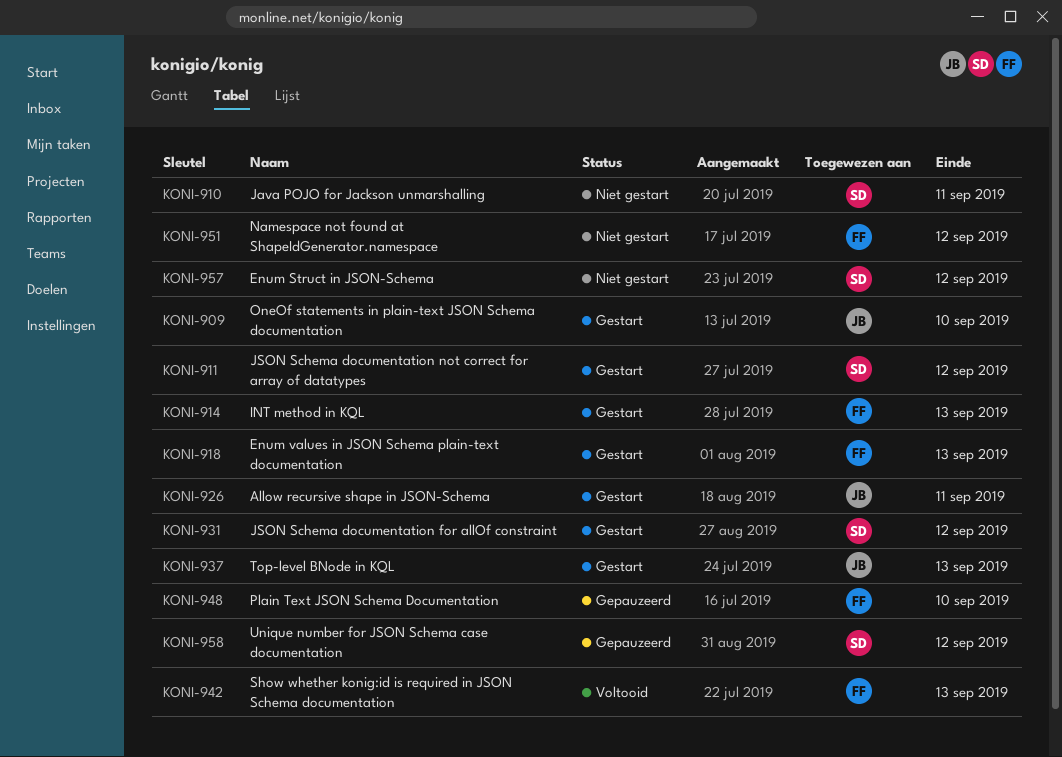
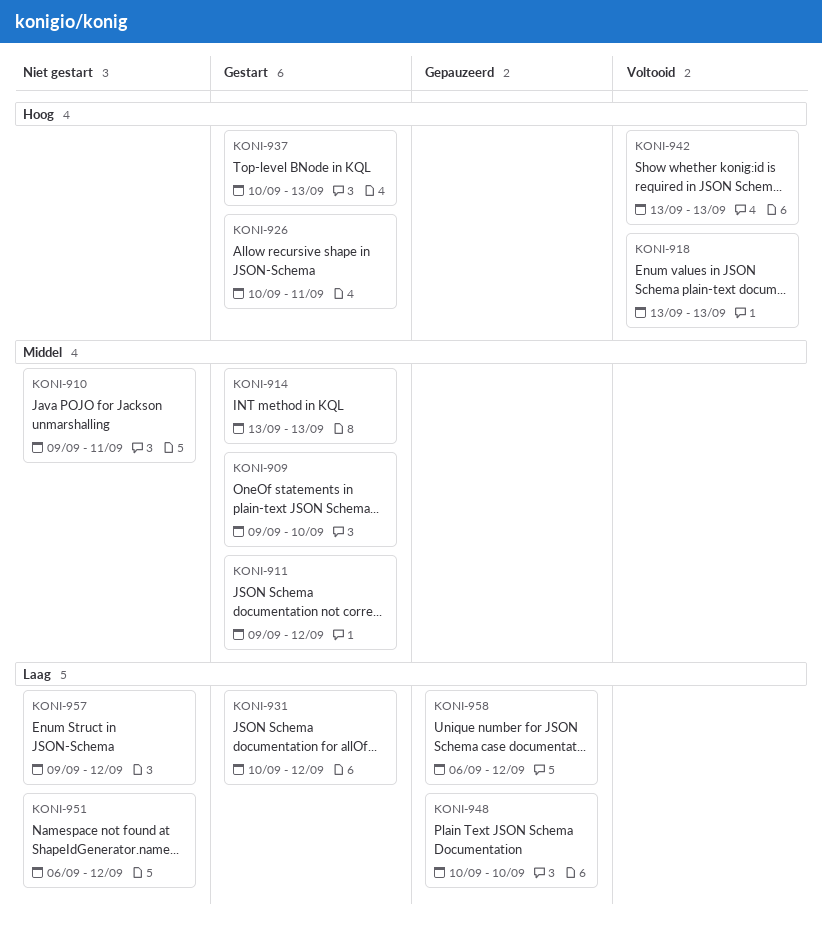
KONI-918, status: Gestart -> Voltooid

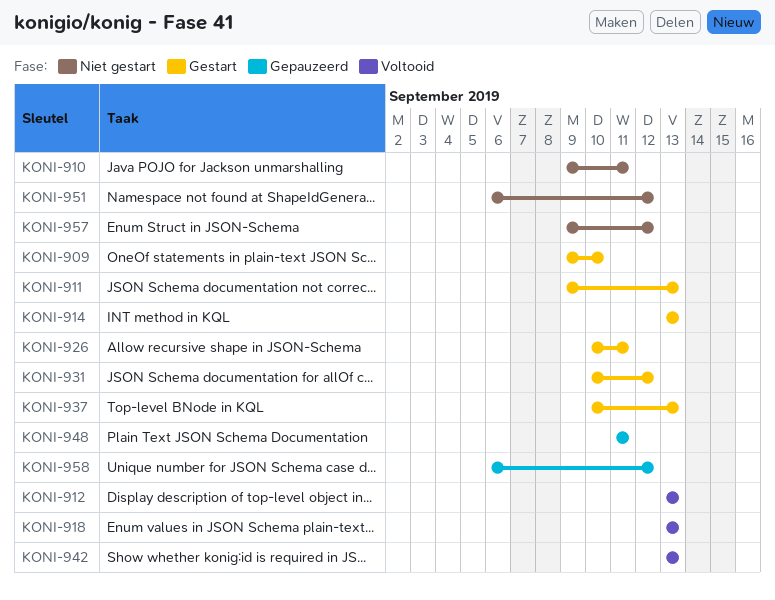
KONI-911, due: Sep 12 -> Sep 13
KONI-912: none -> present
KONI-948, start: Sep 10 -> Sep 11
KONI-948, due: Sep 10 -> Sep 11

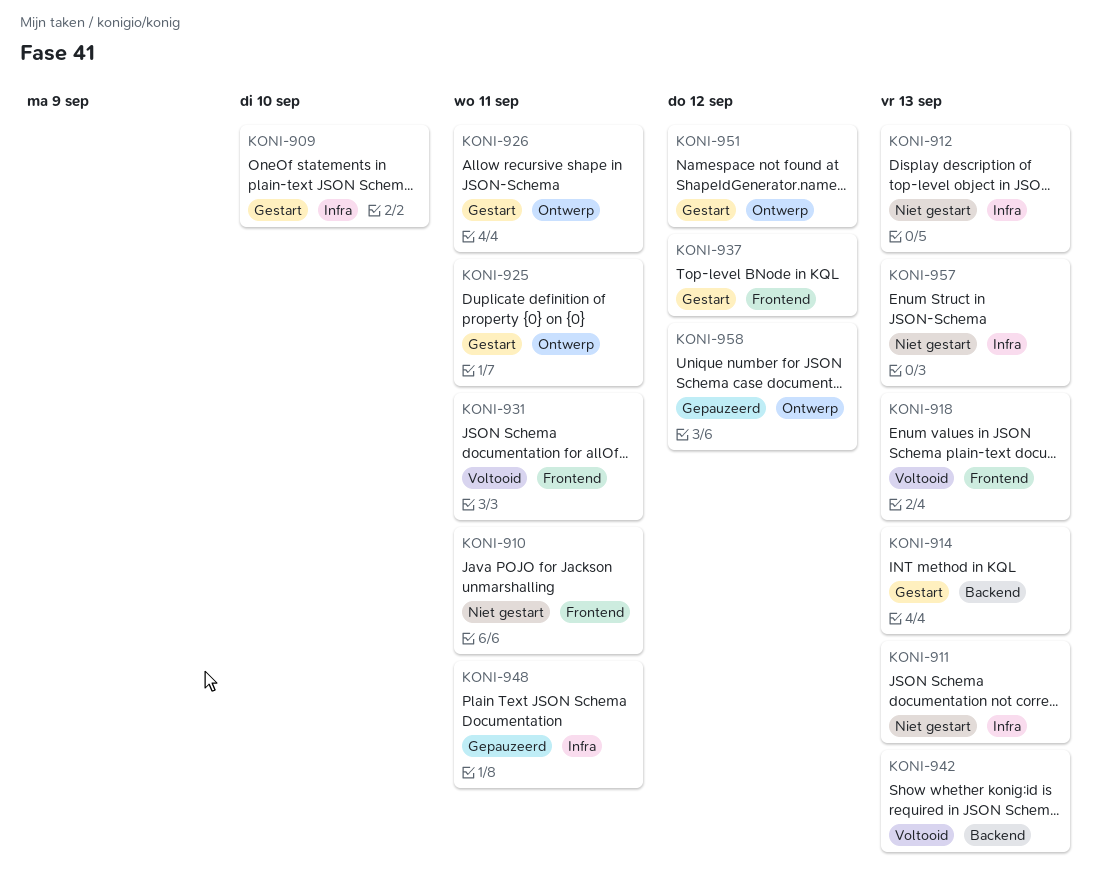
KONI-911, status: Gestart -> Niet gestart
KONI-912, status: Voltooid -> Niet gestart
KONI-925: none -> present
KONI-931, status: Gestart -> Voltooid
KONI-931, due: Sep 12 -> Sep 11
KONI-937, due: Sep 13 -> Sep 12
KONI-951, status: Niet gestart -> Gestart
KONI-957, due: Sep 12 -> Sep 13

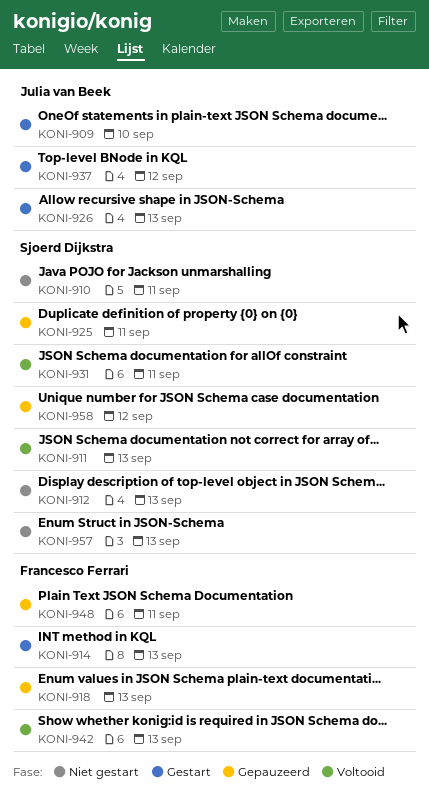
KONI-911, status: Niet gestart -> Voltooid
KONI-918, status: Voltooid -> Gepauzeerd
KONI-925, status: Gestart -> Gepauzeerd
KONI-926, due: Sep 11 -> Sep 13
KONI-951: present -> none

